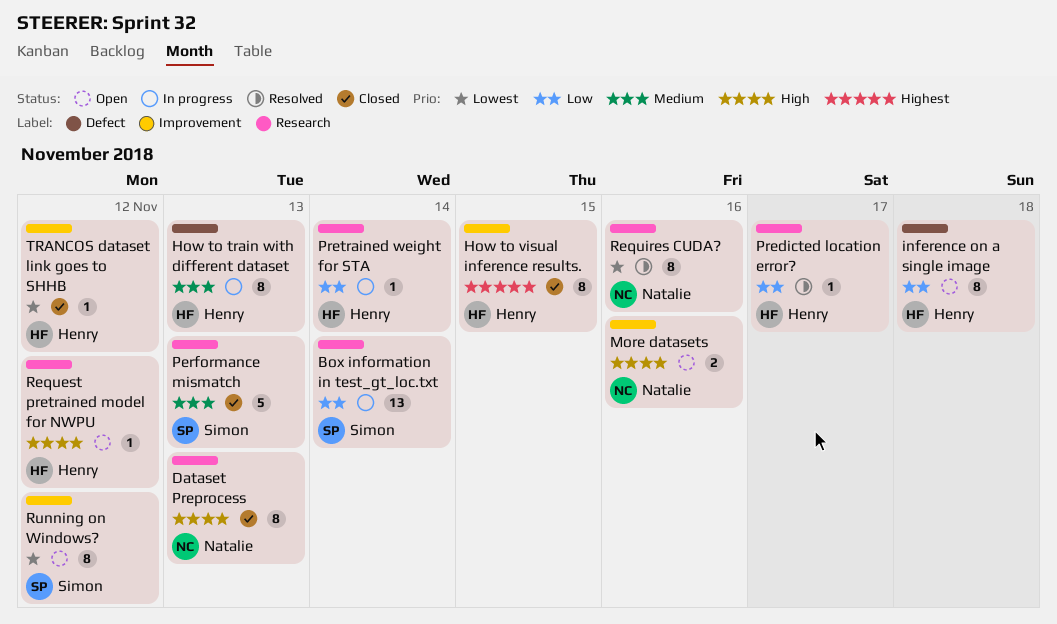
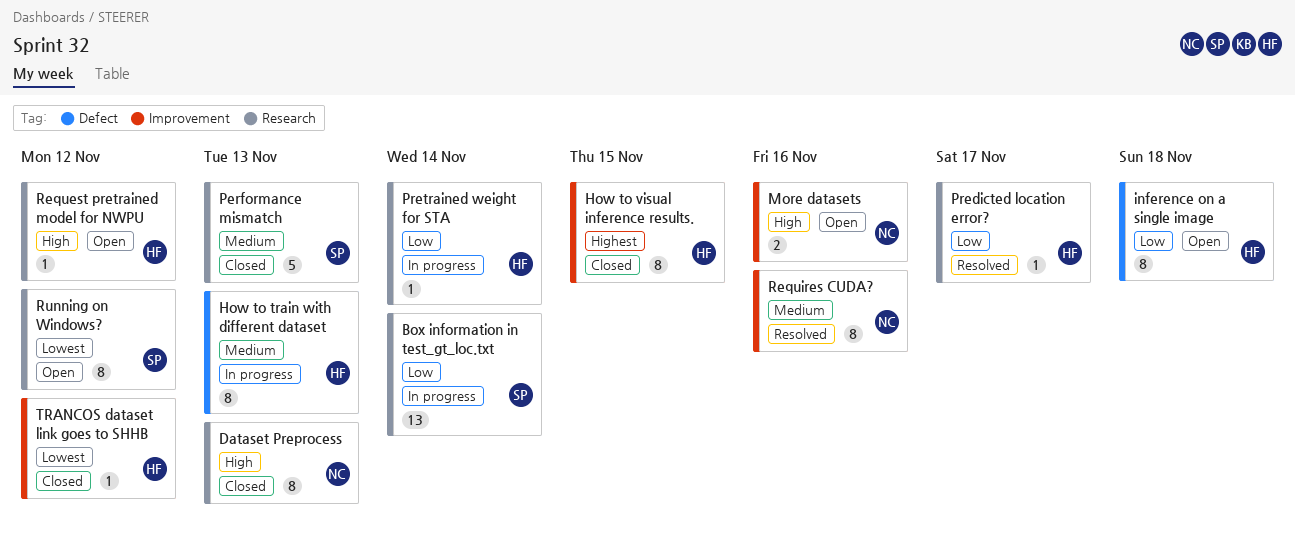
Requires CUDA?, priority: Lowest -> Medium
Requires CUDA?, label: Research -> Improvement
Running on Windows?, label: Improvement -> Research

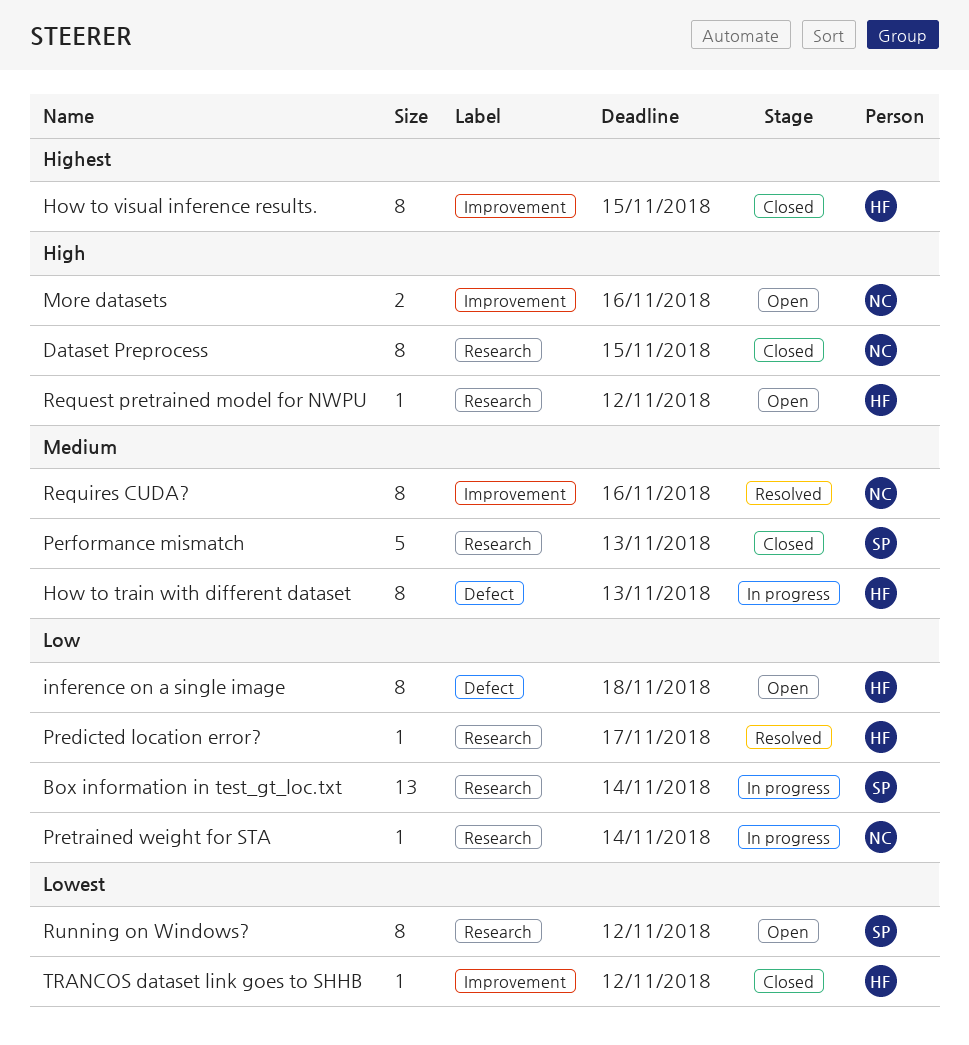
Dataset Preprocess, due: Nov 13 -> Nov 15
Pretrained weight for STA, owner: HF -> NC

